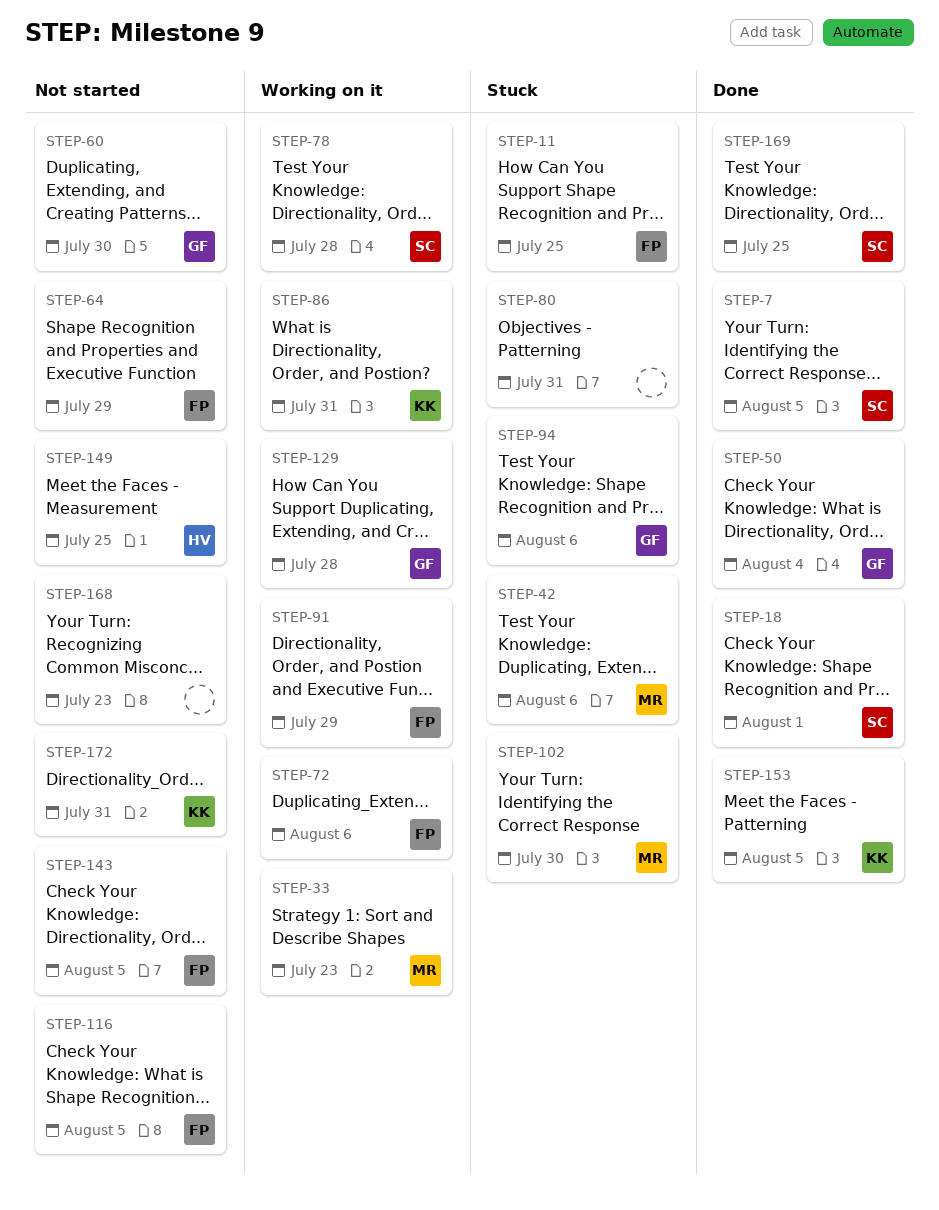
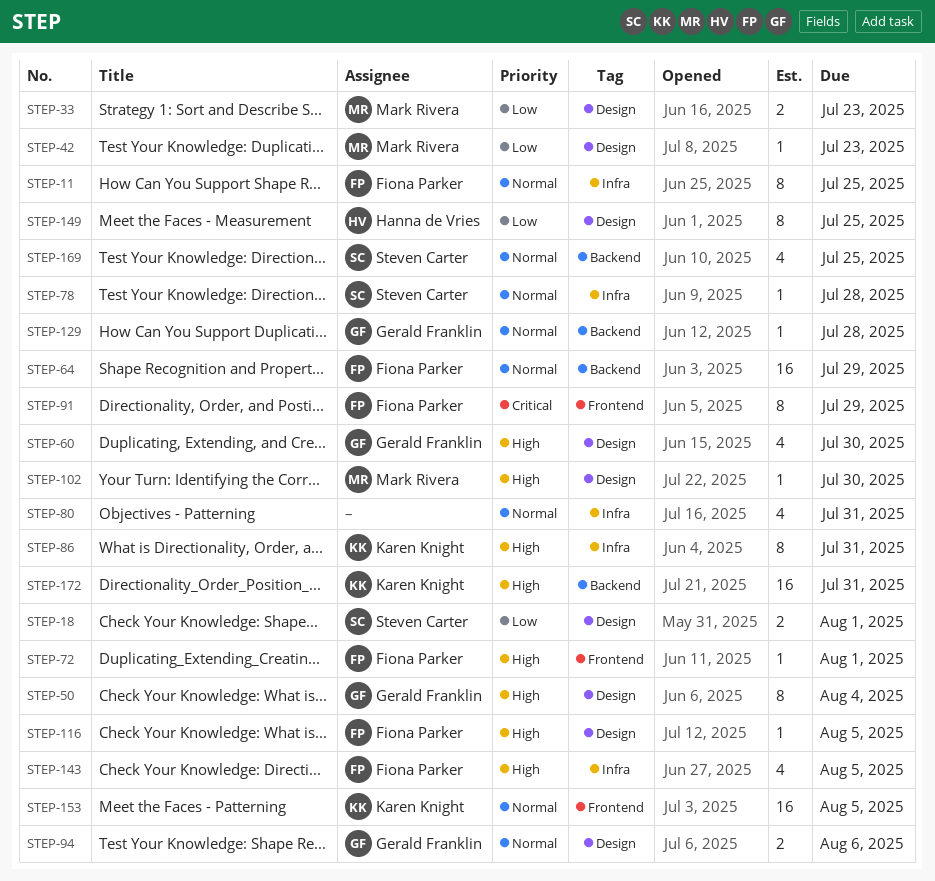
STEP-7: present -> none
STEP-42, due: Aug 6 -> Jul 23
STEP-72, due: Aug 6 -> Aug 1
STEP-168: present -> none

